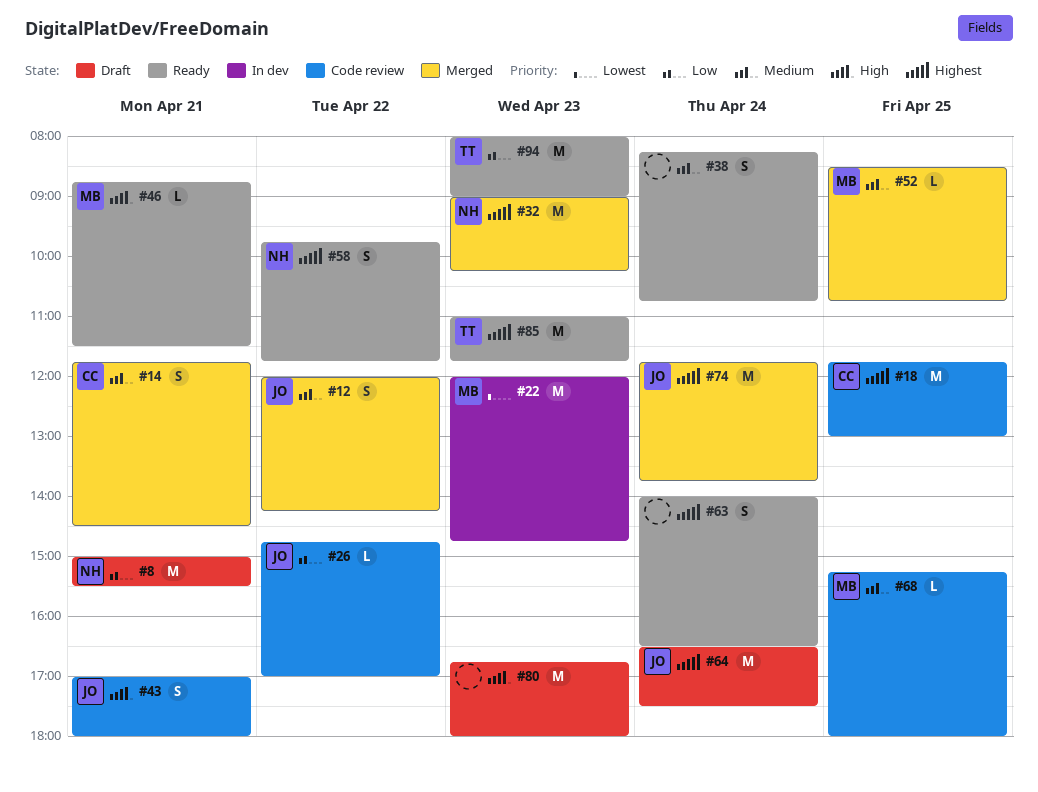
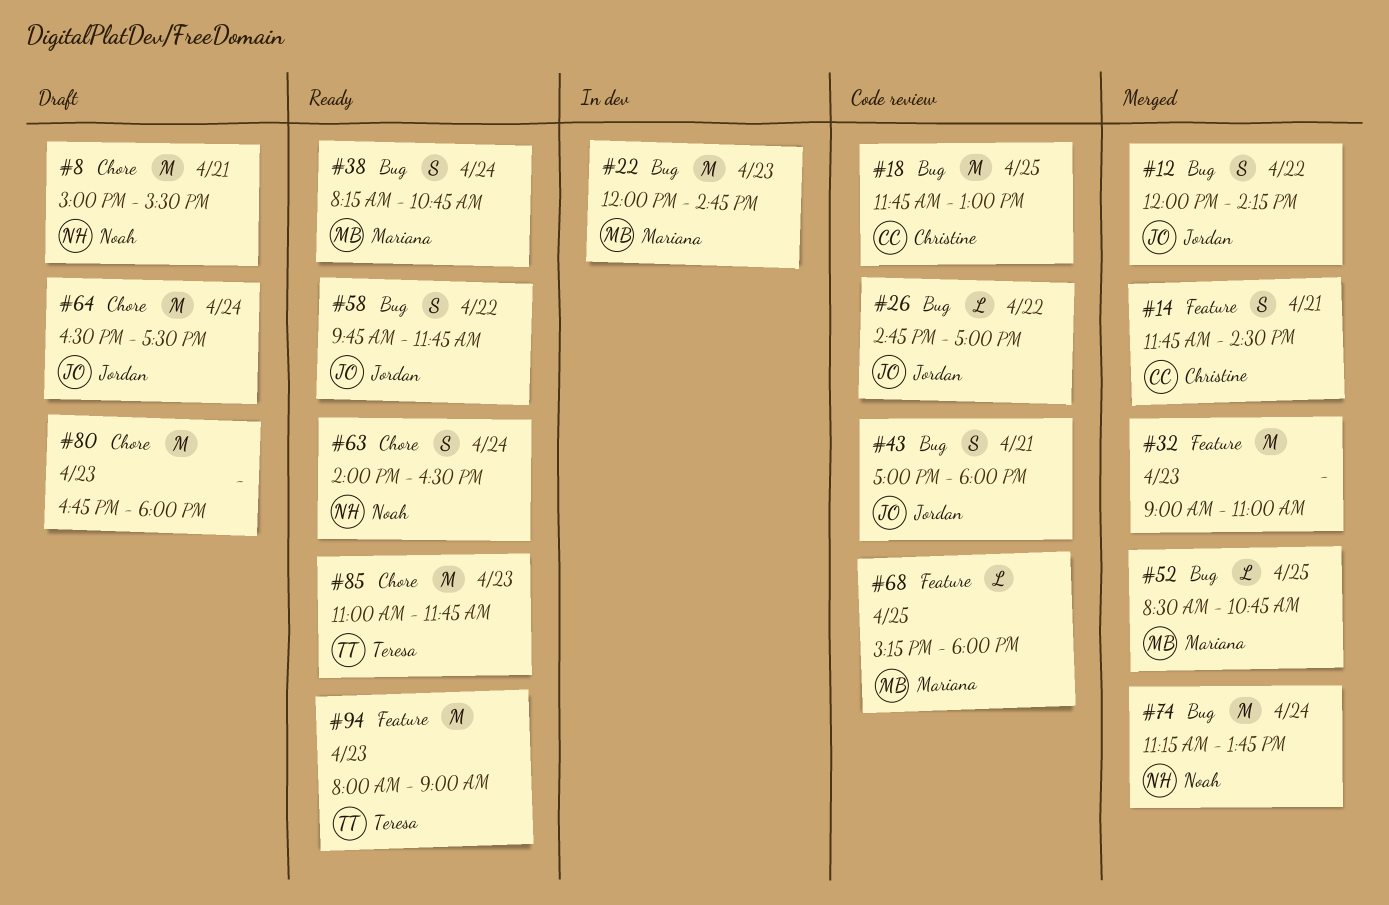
#32, owner: Noah -> none
#32, ends: 10:15 -> 11:00
#38, owner: none -> Mariana
#46: present -> none
#58, owner: Noah -> Jordan
#63, owner: none -> Noah
#74, owner: Jordan -> Noah
#74, begins: 11:45 -> 11:15

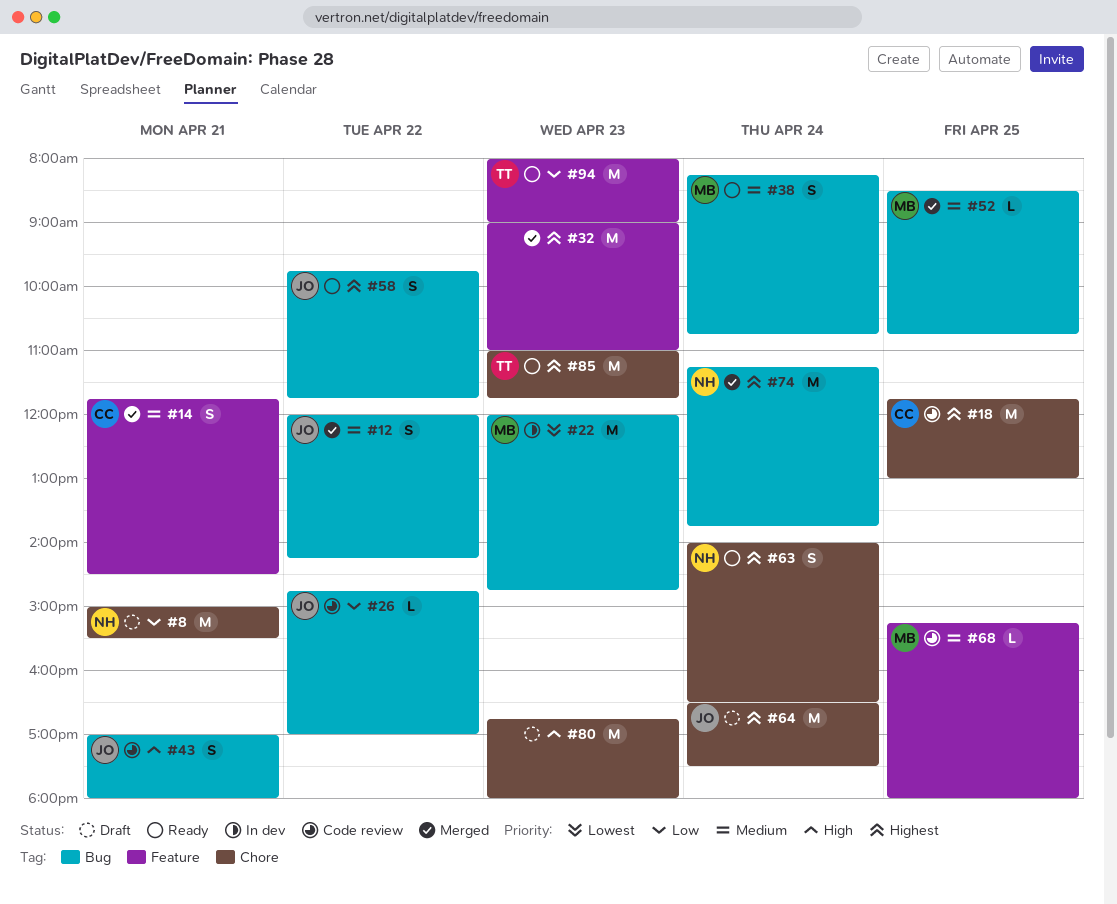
#18, label: Bug -> Chore

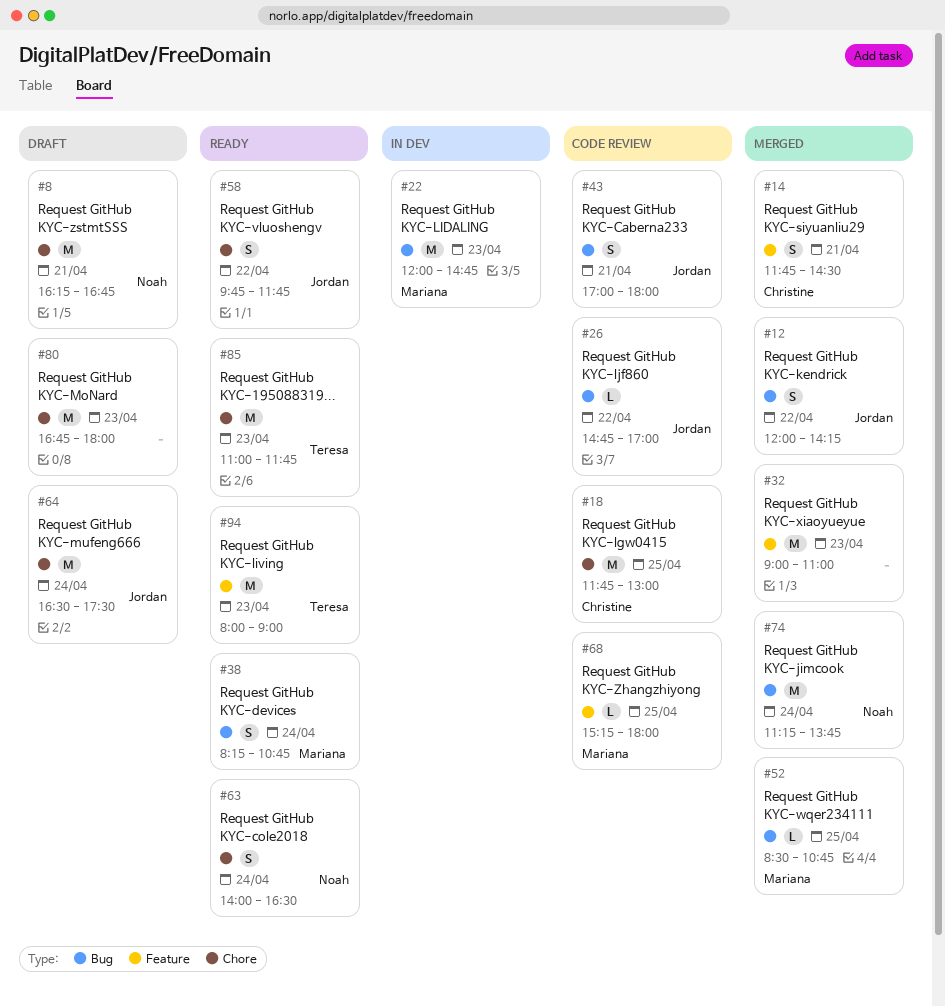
#8, begins: 15:00 -> 16:15
#8, ends: 15:30 -> 16:45
#58, label: Bug -> Chore

